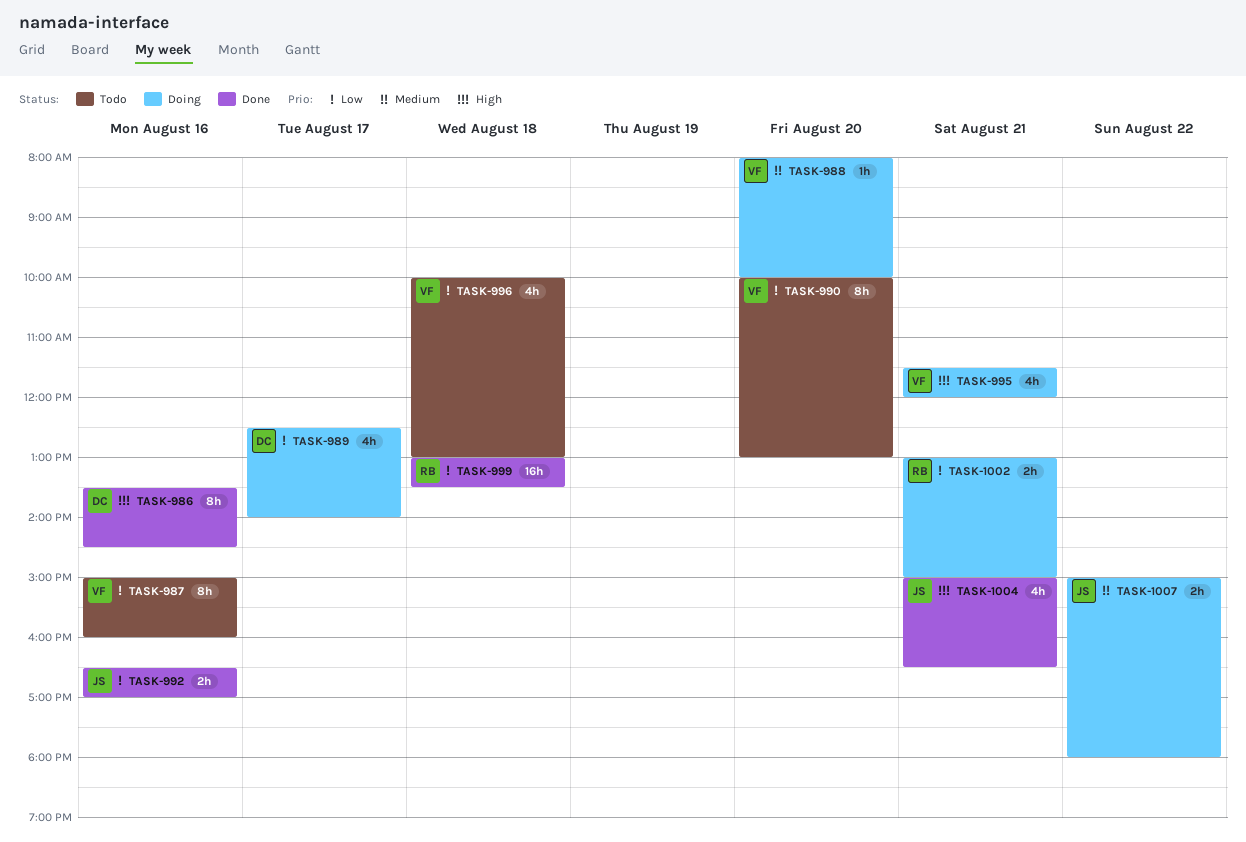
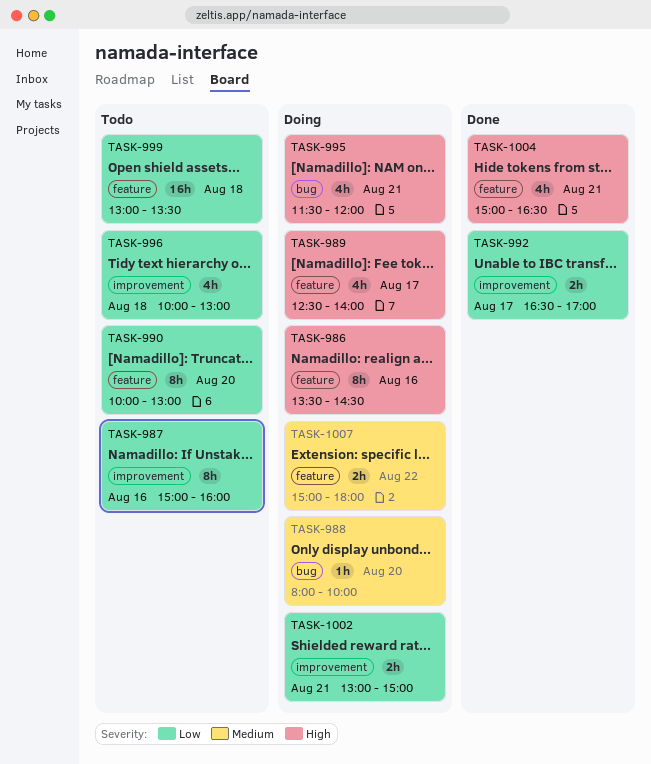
TASK-986, status: Done -> Doing
TASK-989, priority: Low -> High
TASK-992, day: Aug 16 -> Aug 17
TASK-999, status: Done -> Todo

